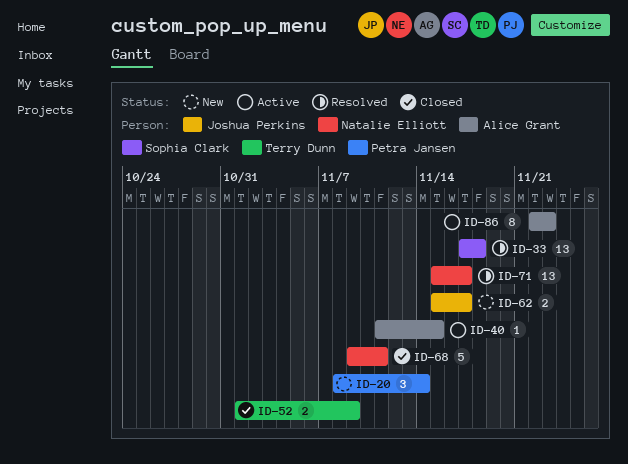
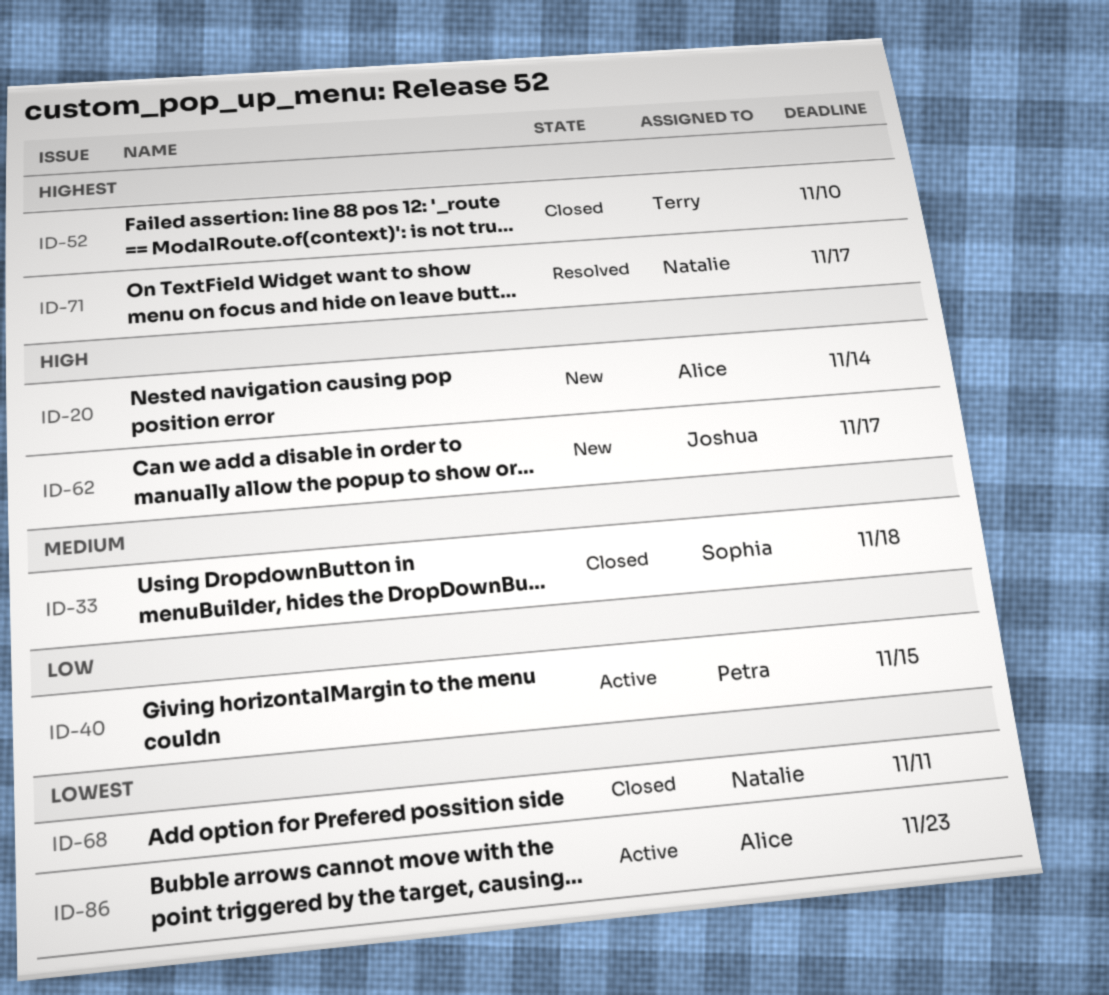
ID-20, owner: Petra Jansen -> Alice Grant
ID-33, status: Resolved -> Closed
ID-40, owner: Alice Grant -> Petra Jansen
ID-52, due: Nov 9 -> Nov 10

